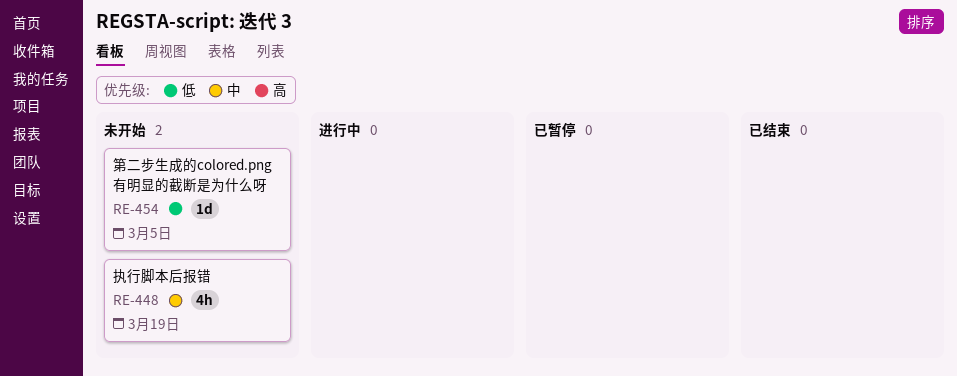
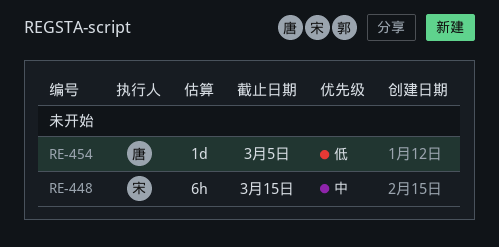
RE-448, estimate: 4h -> 6h
RE-448, due: Mar 19 -> Mar 15

